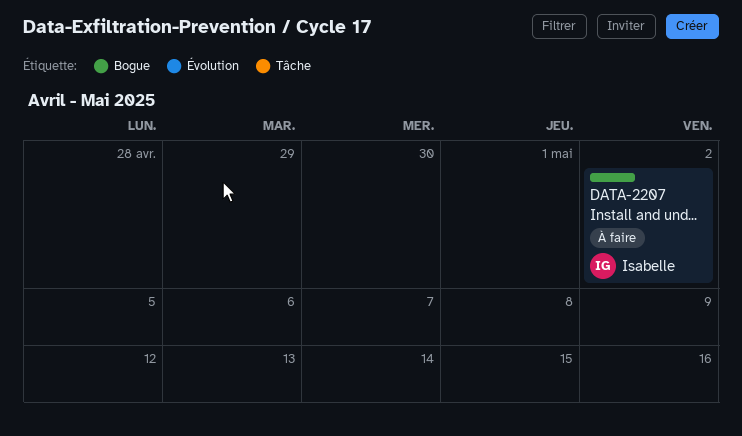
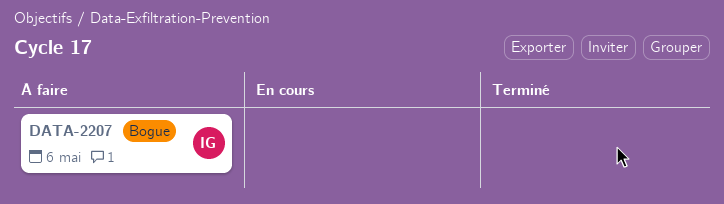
DATA-2207, due: May 2 -> May 6

